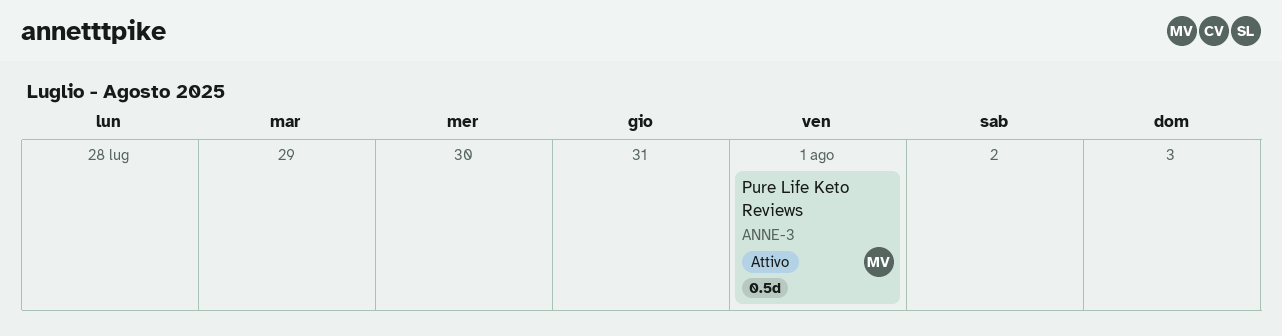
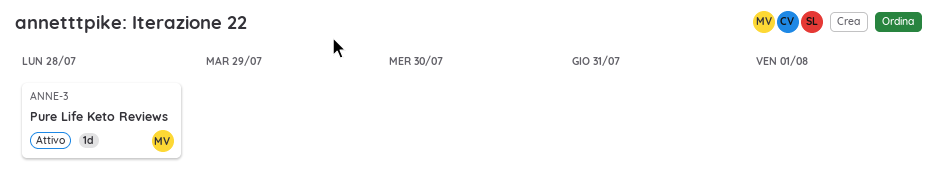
ANNE-3, estimate: 0.5d -> 1d
ANNE-3, due: Aug 1 -> Jul 28

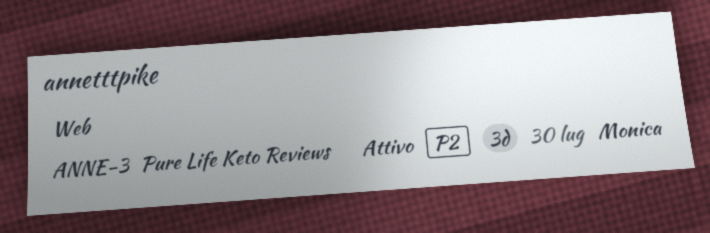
ANNE-3, estimate: 1d -> 3d
ANNE-3, due: Jul 28 -> Jul 30

